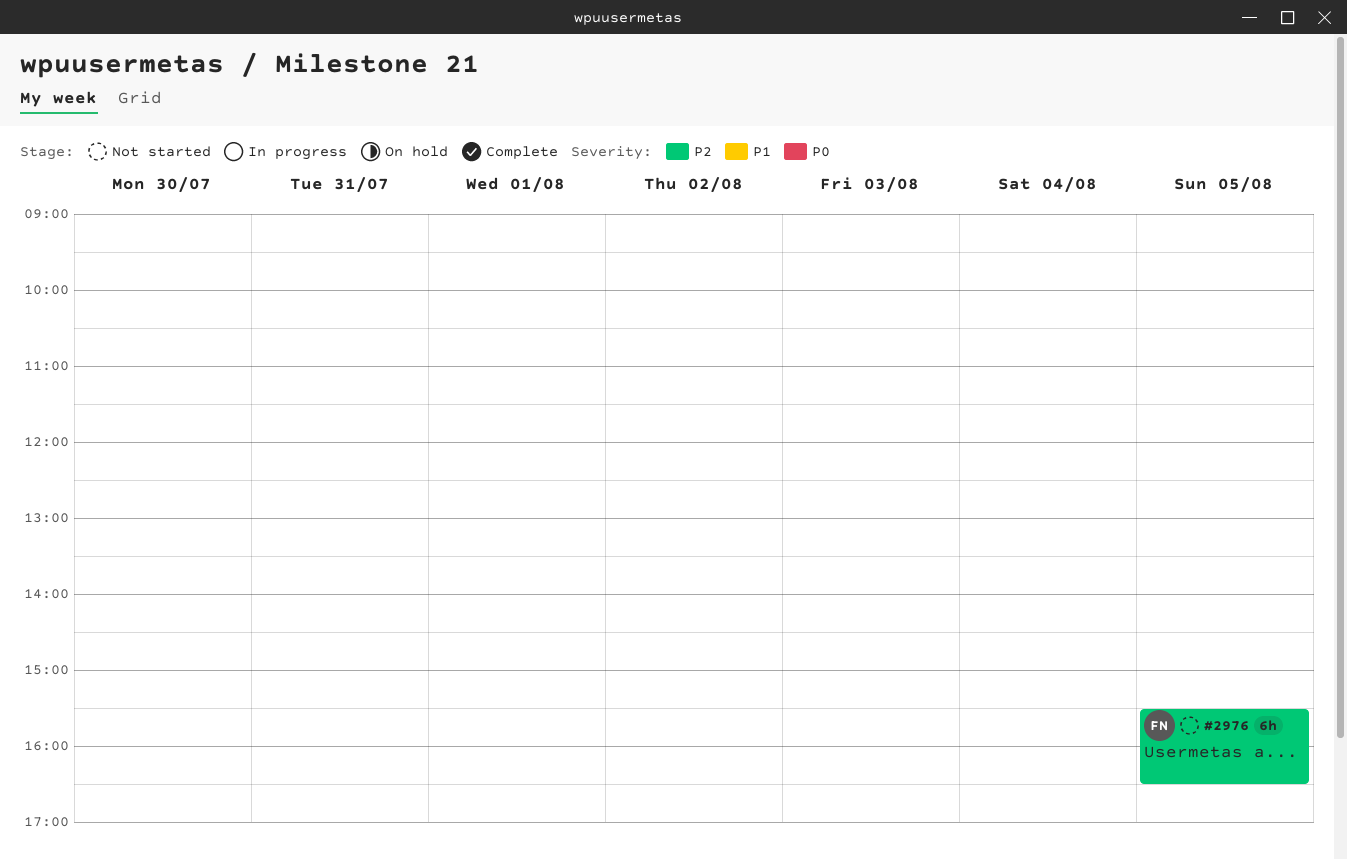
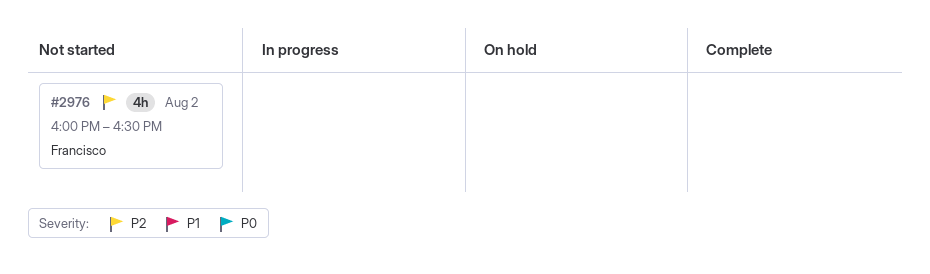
#2976, estimate: 6h -> 4h
#2976, day: Aug 5 -> Aug 2
#2976, begins: 15:30 -> 16:00

